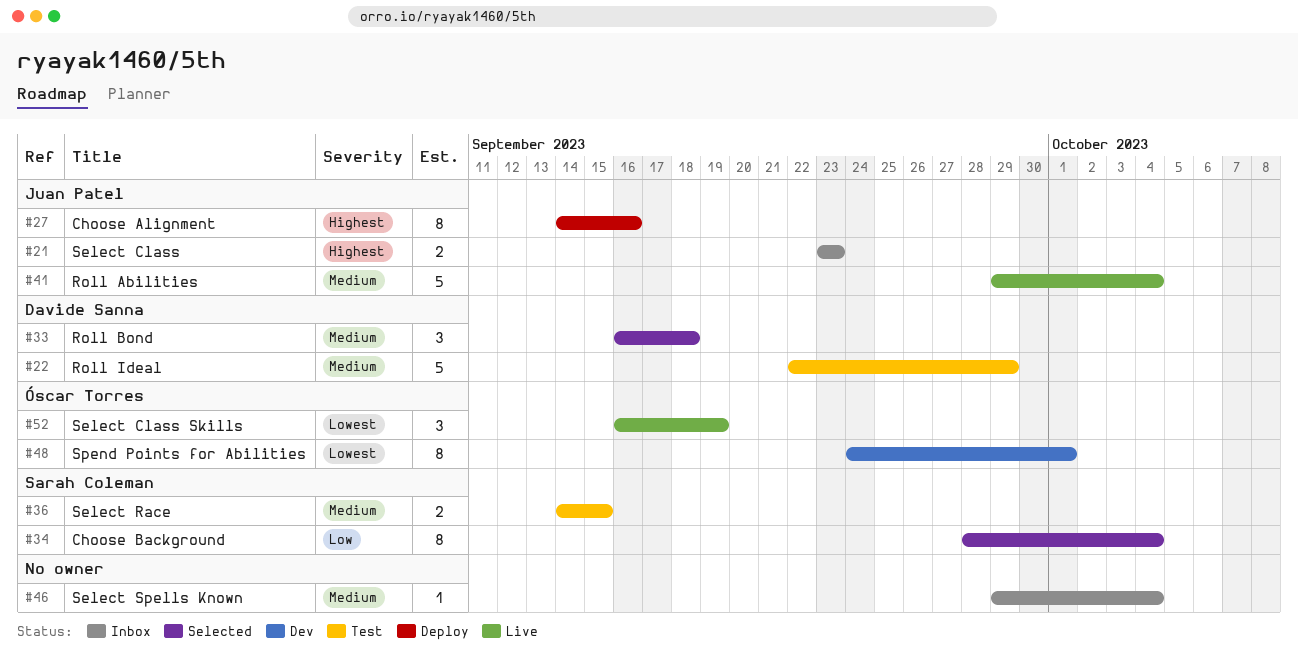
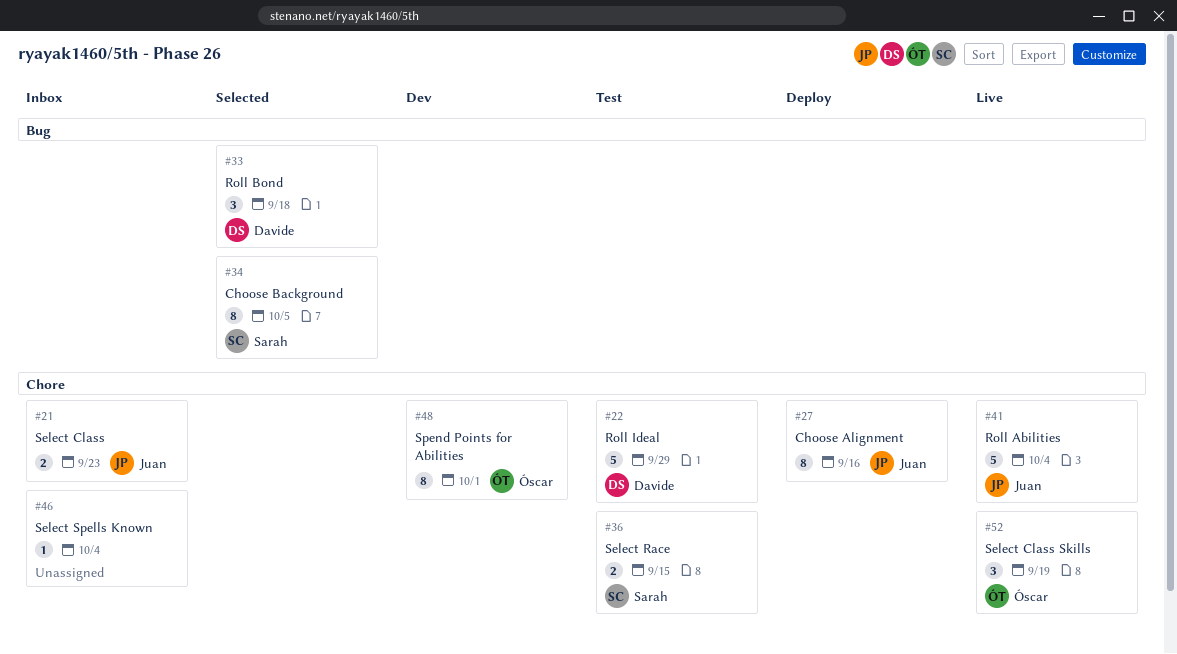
#34, due: Oct 4 -> Oct 5

